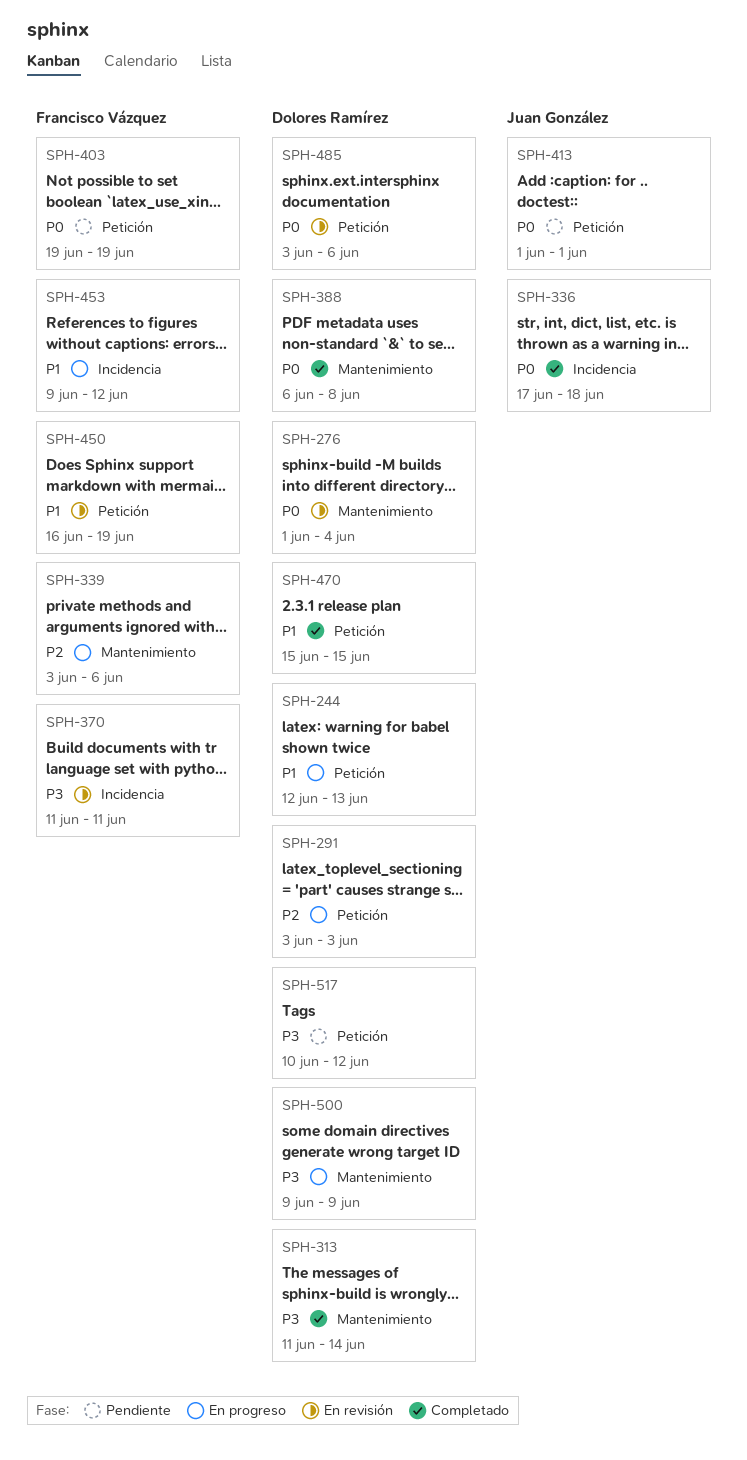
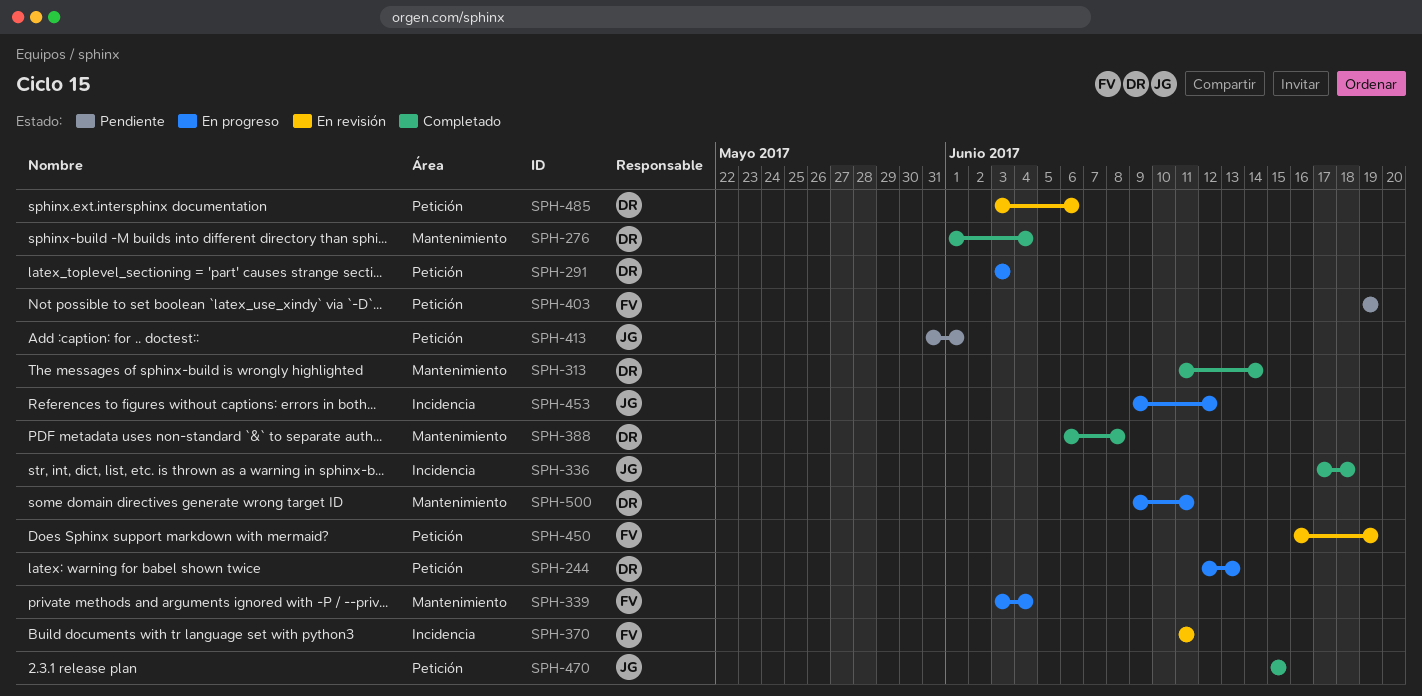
SPH-276, status: En revisión -> Completado
SPH-339, due: Jun 6 -> Jun 4
SPH-413, start: Jun 1 -> May 31
SPH-453, owner: Francisco Vázquez -> Juan González
SPH-470, owner: Dolores Ramírez -> Juan González
SPH-500, due: Jun 9 -> Jun 11
SPH-517: present -> none

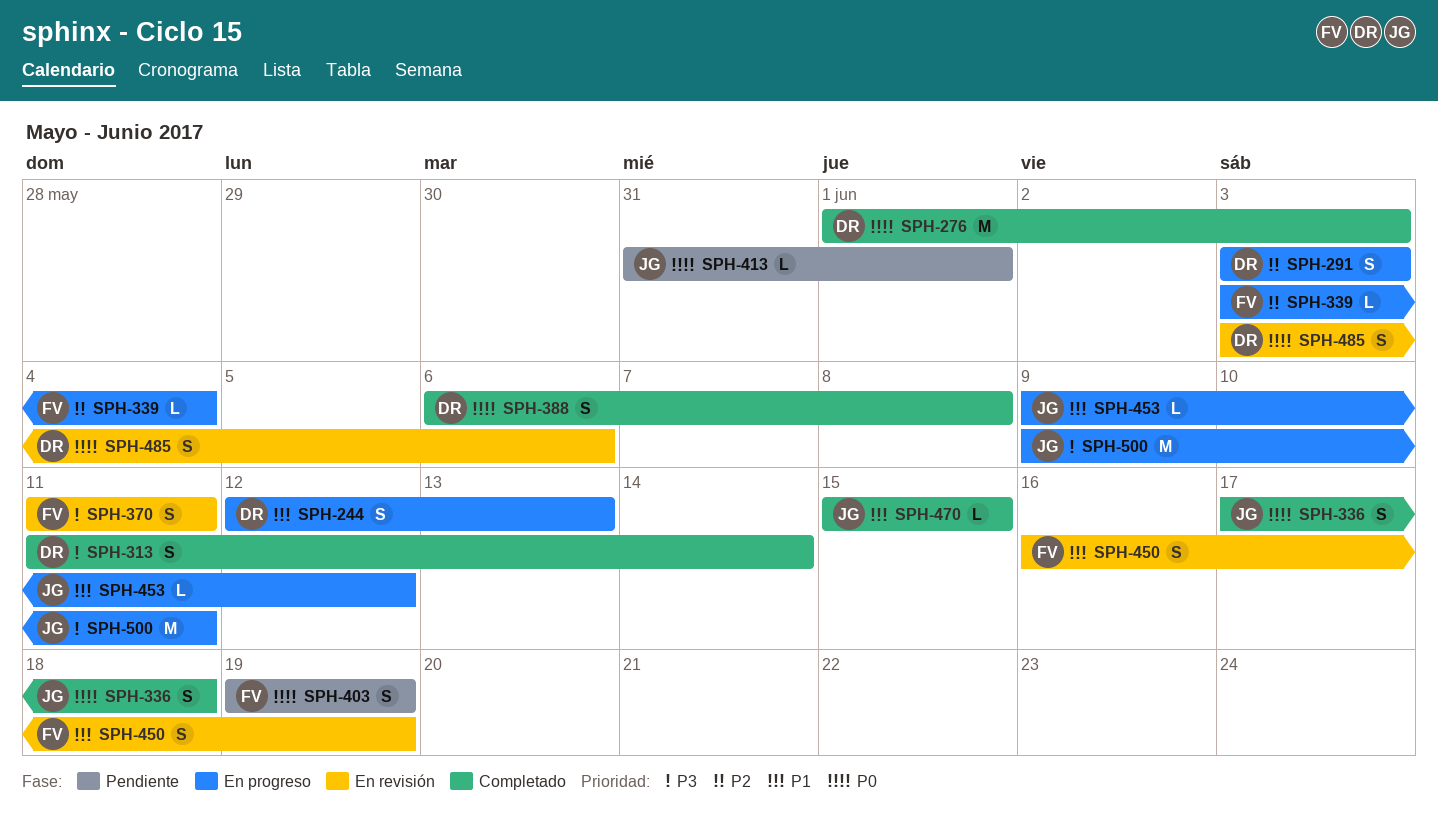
SPH-276, due: Jun 4 -> Jun 3
SPH-500, owner: DR -> JG

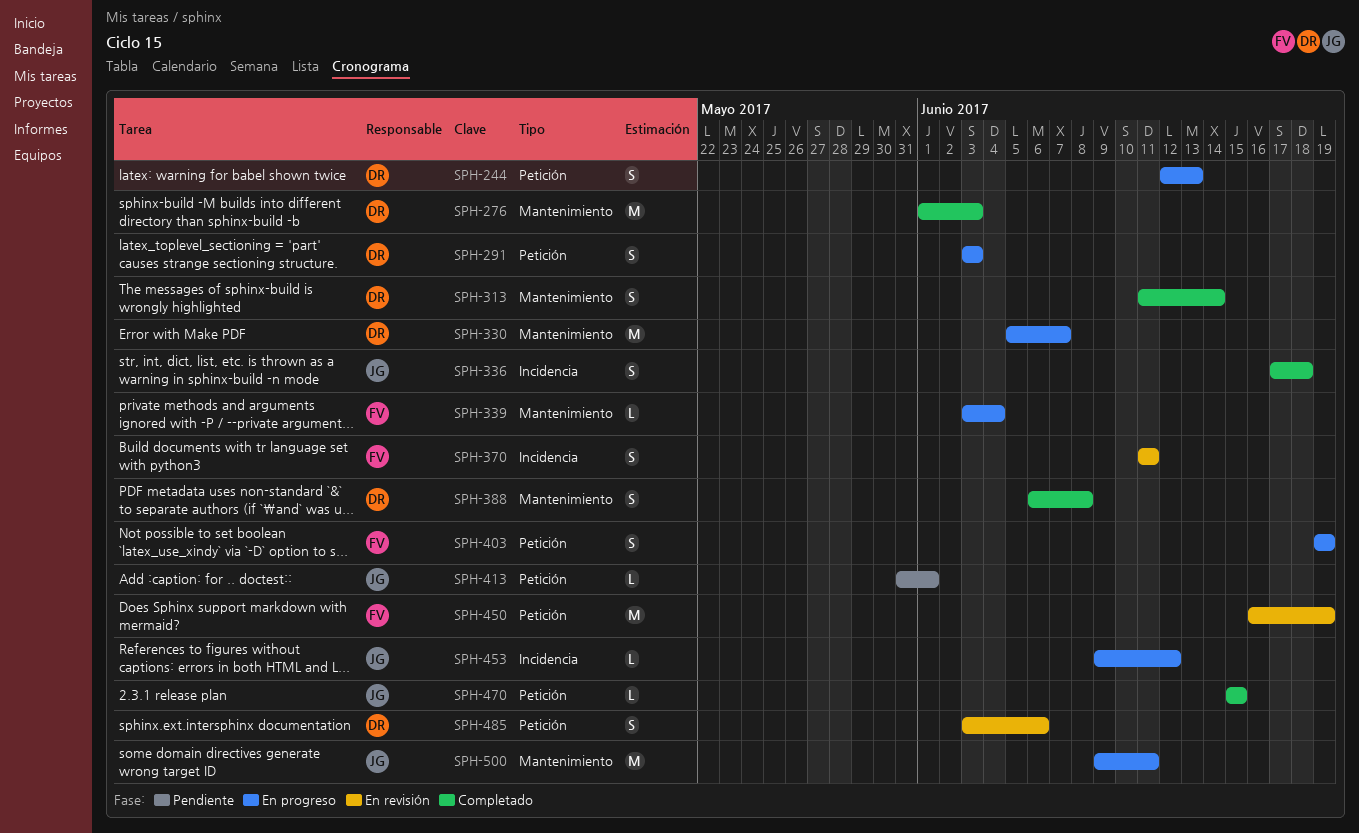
SPH-330: none -> present
SPH-403, status: Pendiente -> En progreso
SPH-450, estimate: S -> M

